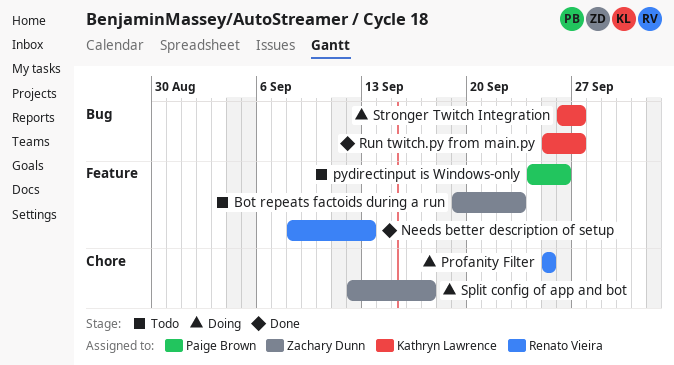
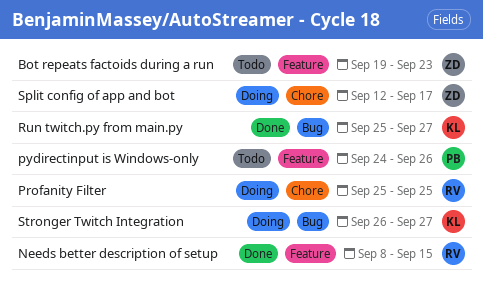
Needs better description of setup, due: Sep 13 -> Sep 15

